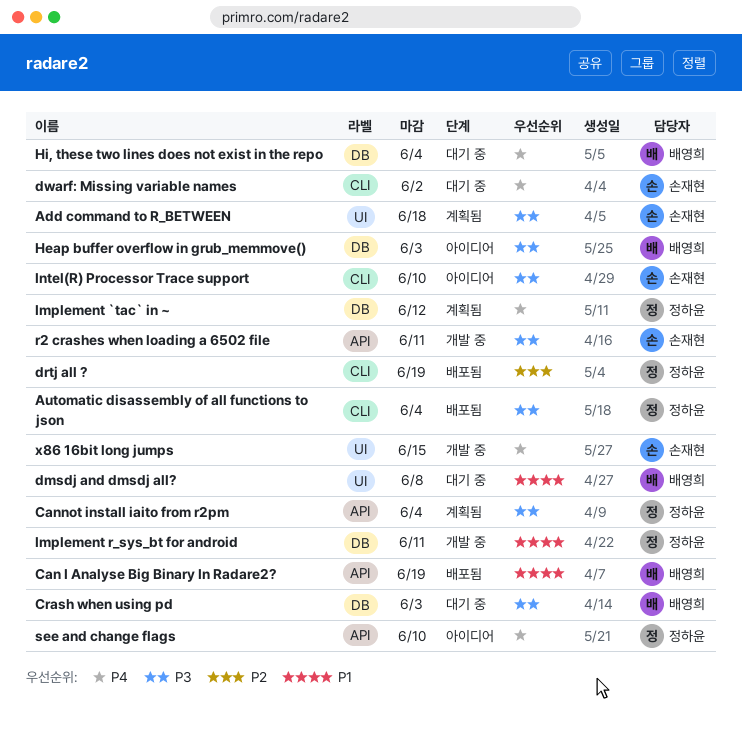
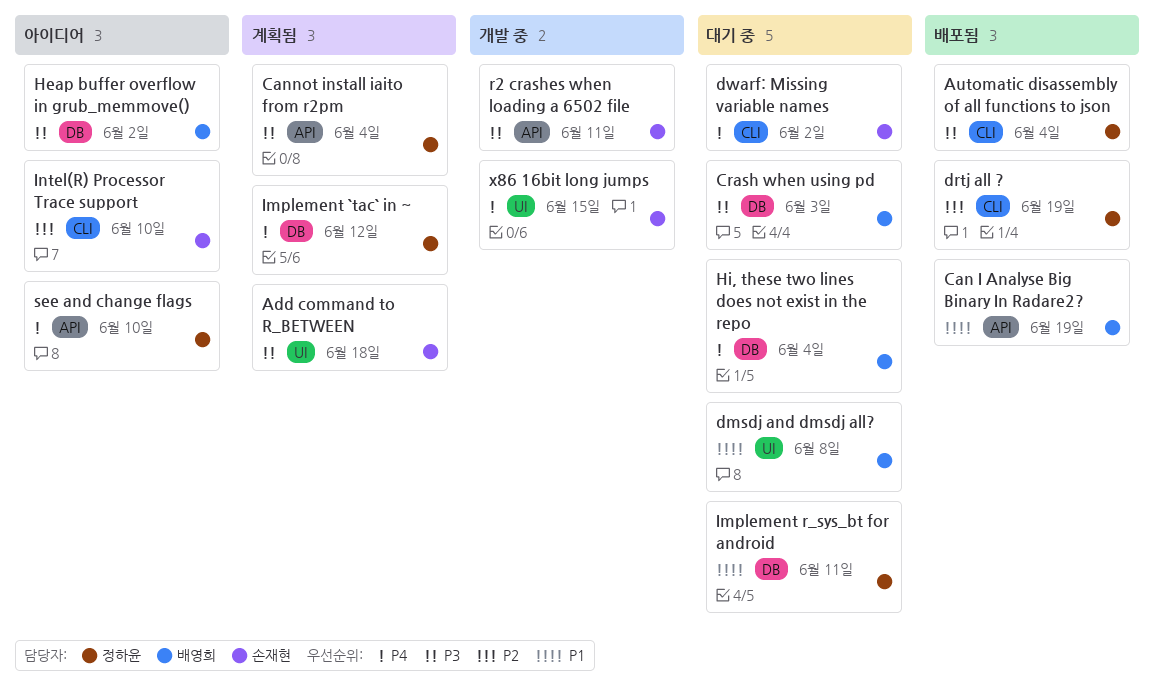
Heap buffer overflow in grub_memmove(), due: Jun 3 -> Jun 2
Implement r_sys_bt for android, status: 개발 중 -> 대기 중
Intel(R) Processor Trace support, priority: P3 -> P2

